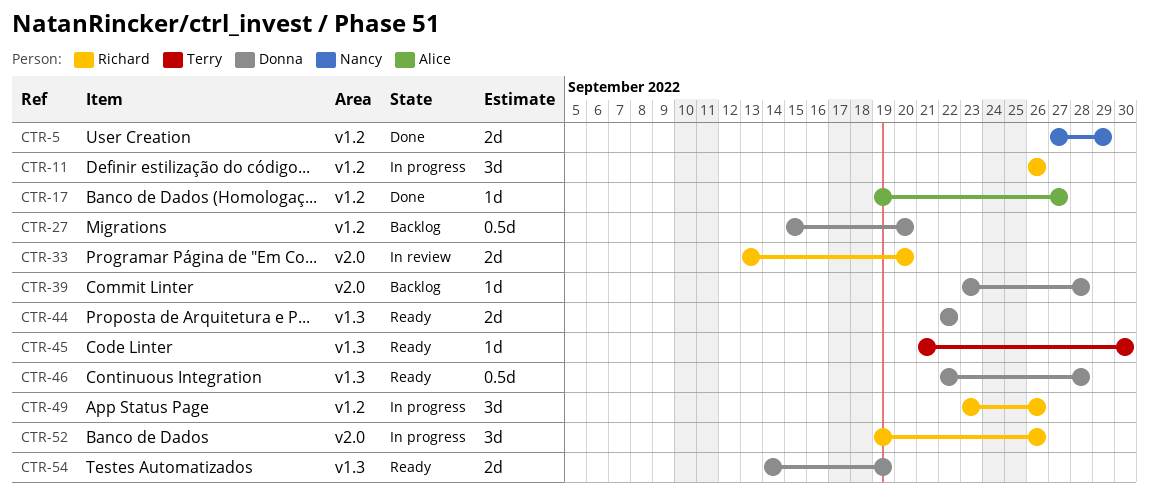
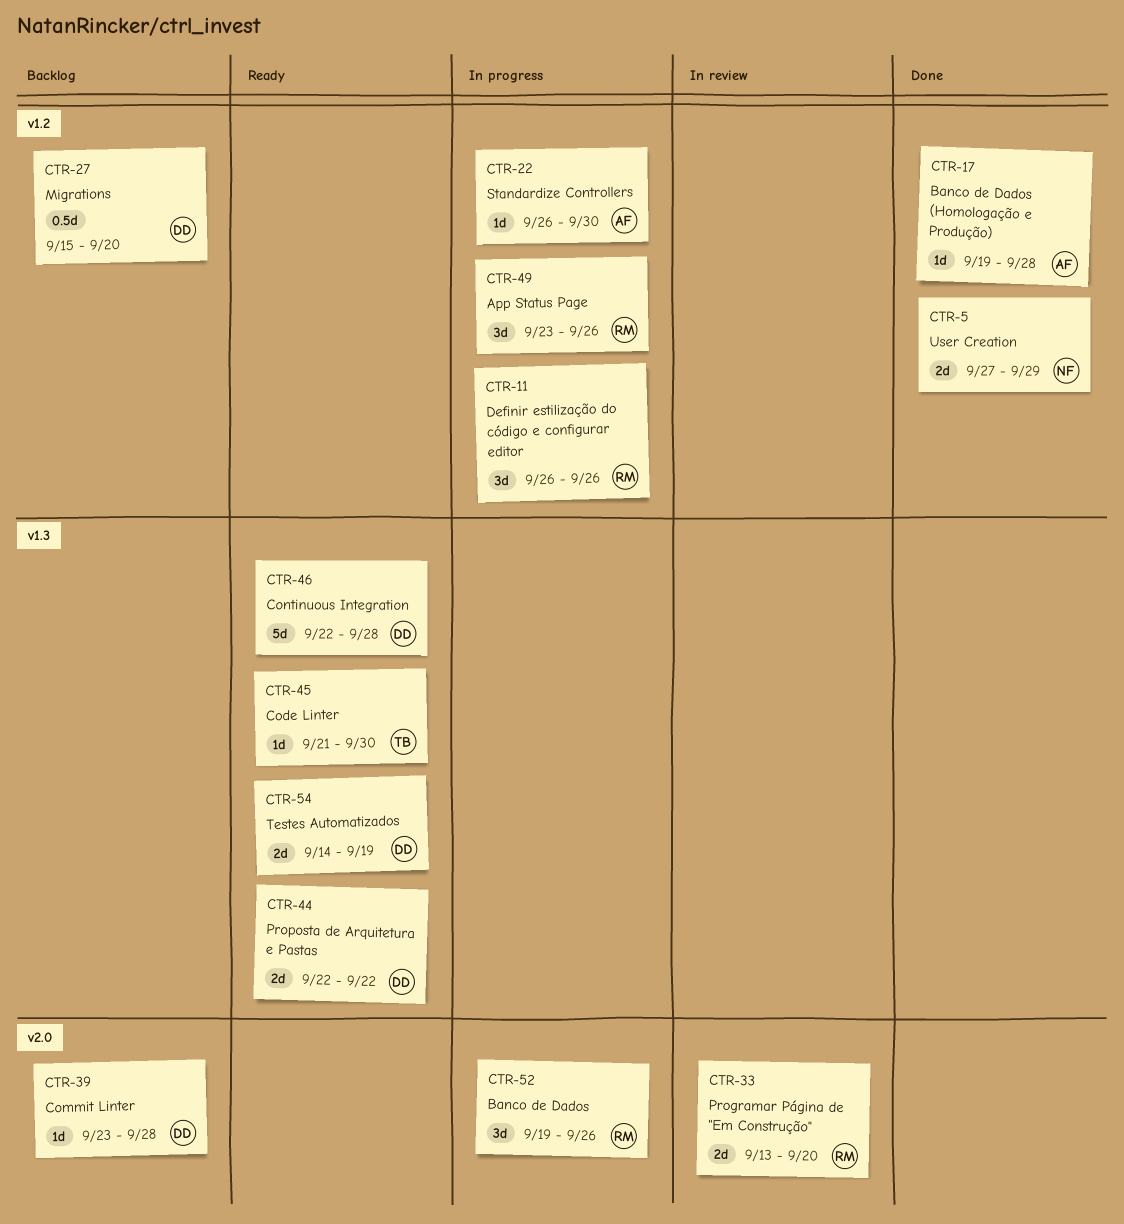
CTR-17, due: Sep 27 -> Sep 28
CTR-22: none -> present
CTR-46, estimate: 0.5d -> 5d

